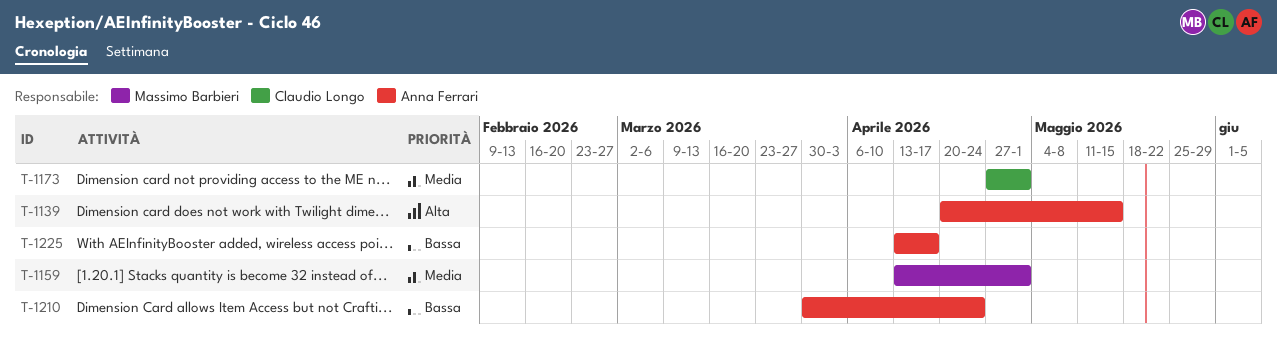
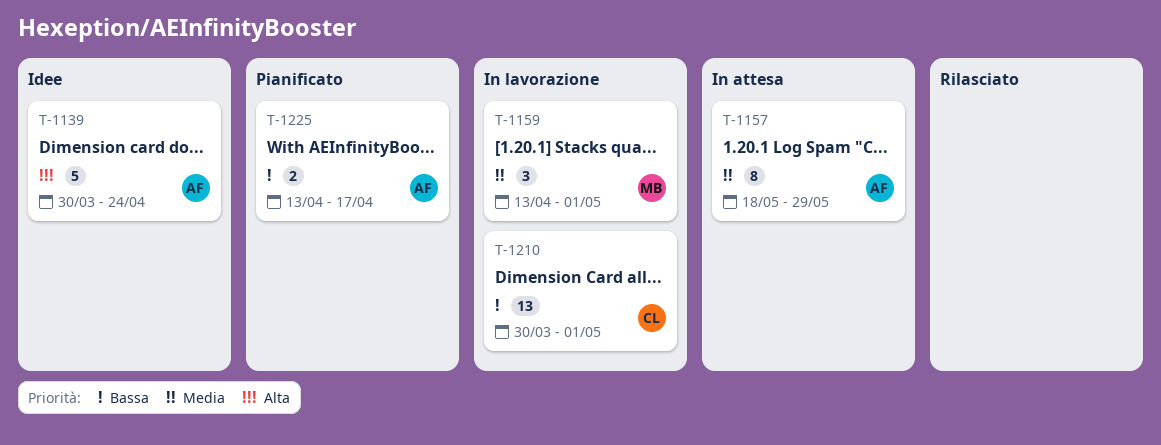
T-1139, start: Apr 20 -> Mar 30
T-1139, due: May 15 -> Apr 24
T-1157: none -> present
T-1173: present -> none
T-1210, owner: Anna Ferrari -> Claudio Longo
T-1210, due: Apr 24 -> May 1

